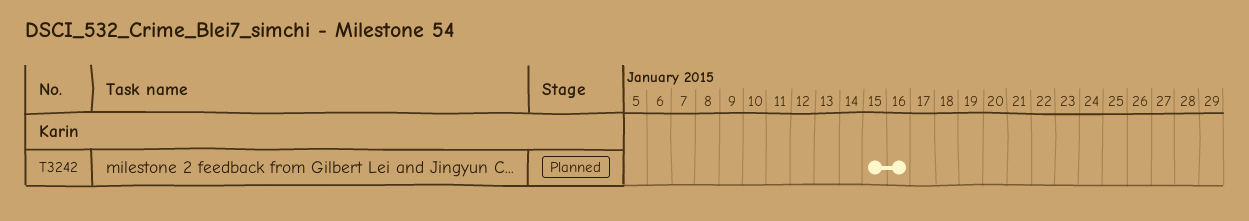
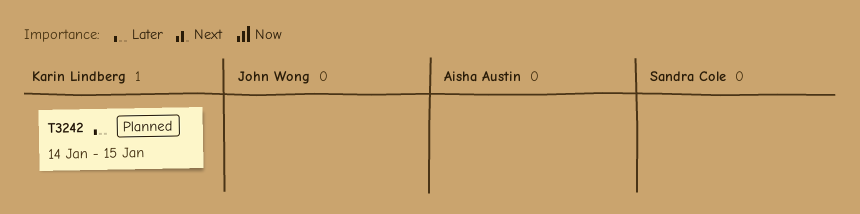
T3242, start: Jan 15 -> Jan 14
T3242, due: Jan 16 -> Jan 15

